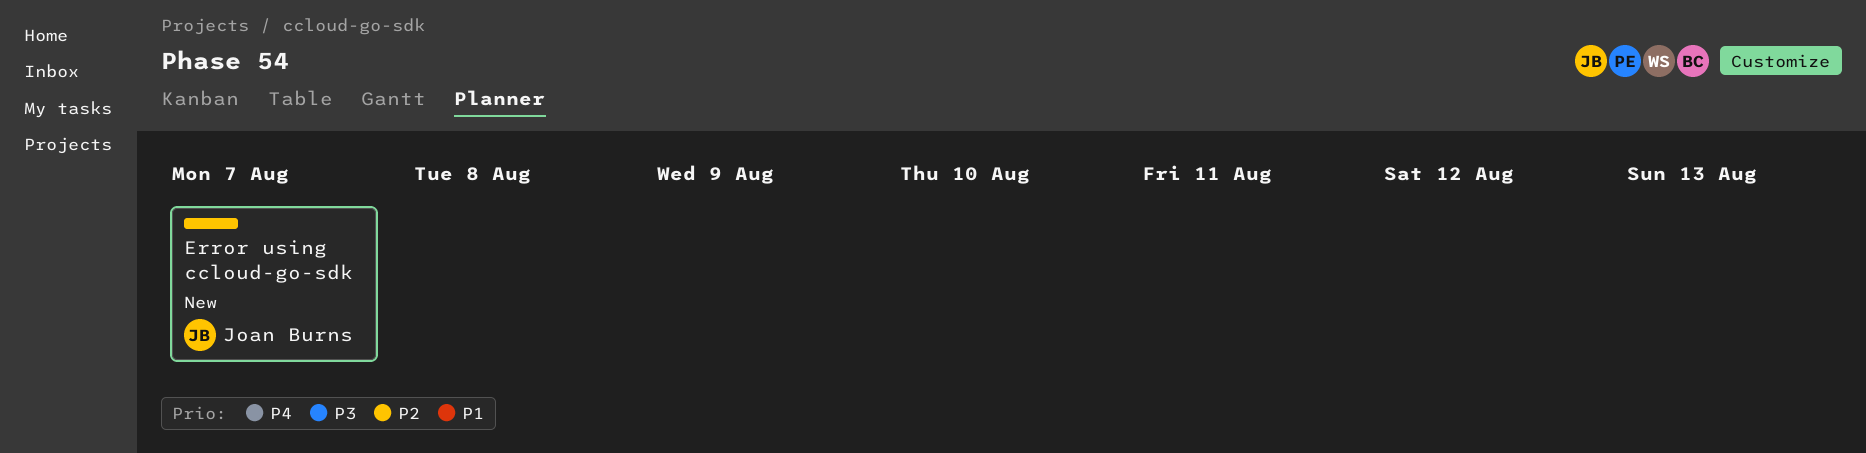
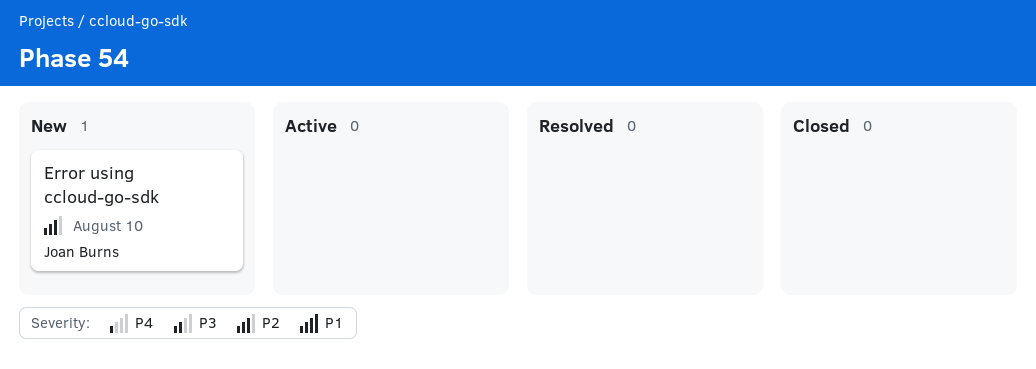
Error using ccloud-go-sdk, due: Aug 7 -> Aug 10

